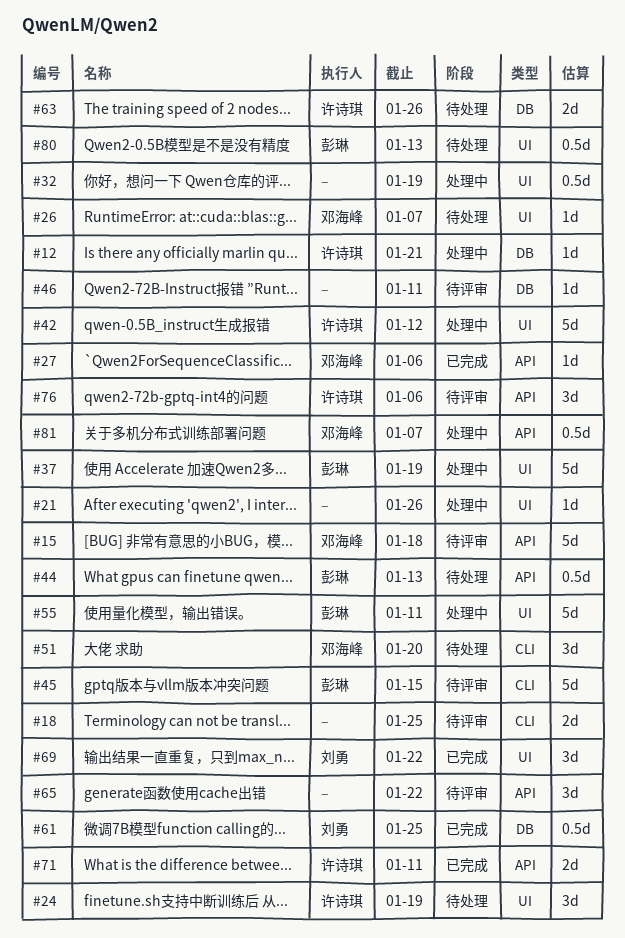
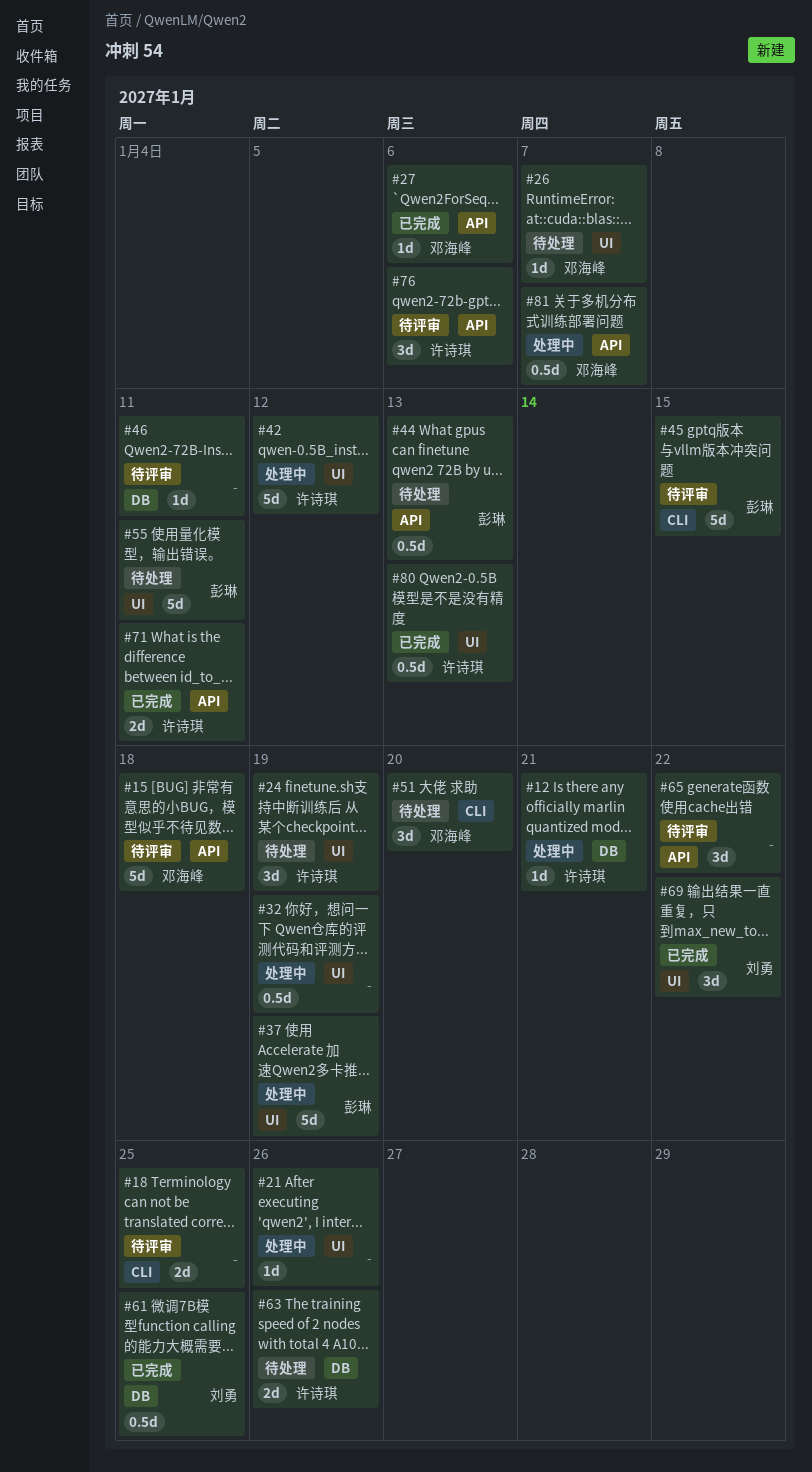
#55, status: 处理中 -> 待处理
#80, status: 待处理 -> 已完成
#80, owner: 彭琳 -> 许诗琪

